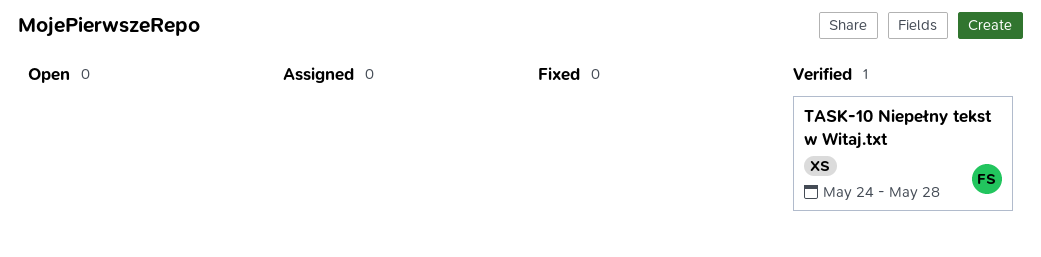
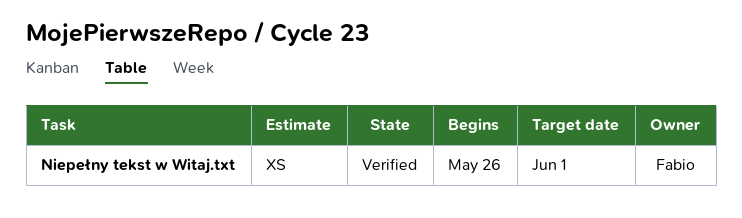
Niepełny tekst w Witaj.txt, start: May 24 -> May 26
Niepełny tekst w Witaj.txt, due: May 28 -> Jun 1

